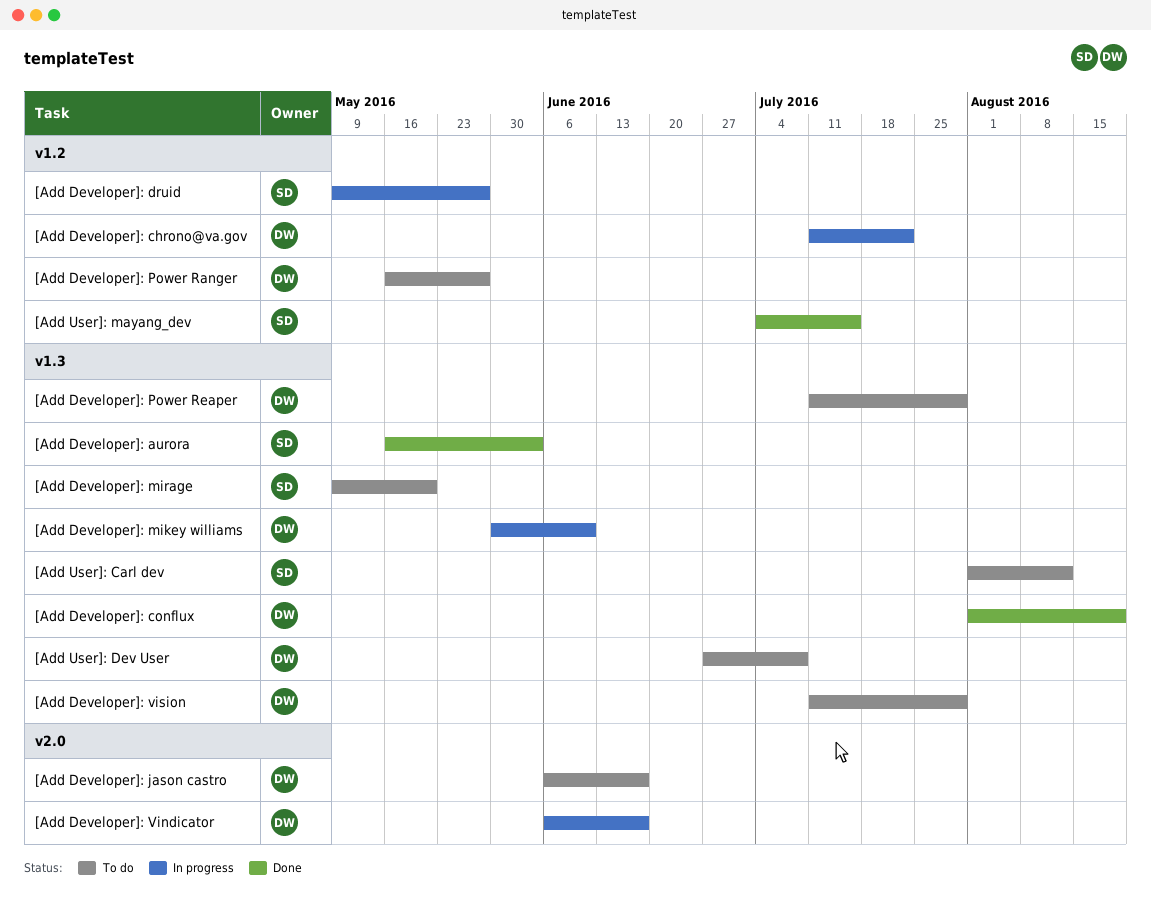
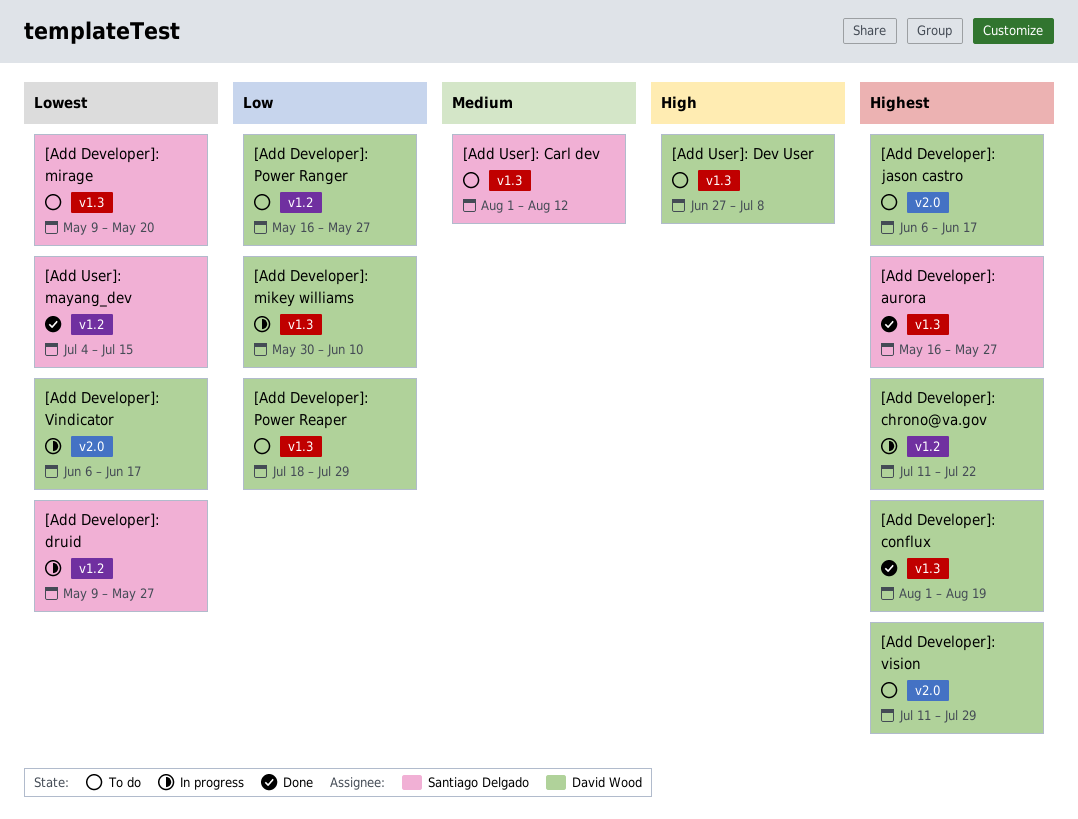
[Add Developer]: aurora, due: Jun 3 -> May 27
[Add Developer]: Power Reaper, start: Jul 11 -> Jul 18
[Add Developer]: vision, label: v1.3 -> v2.0

